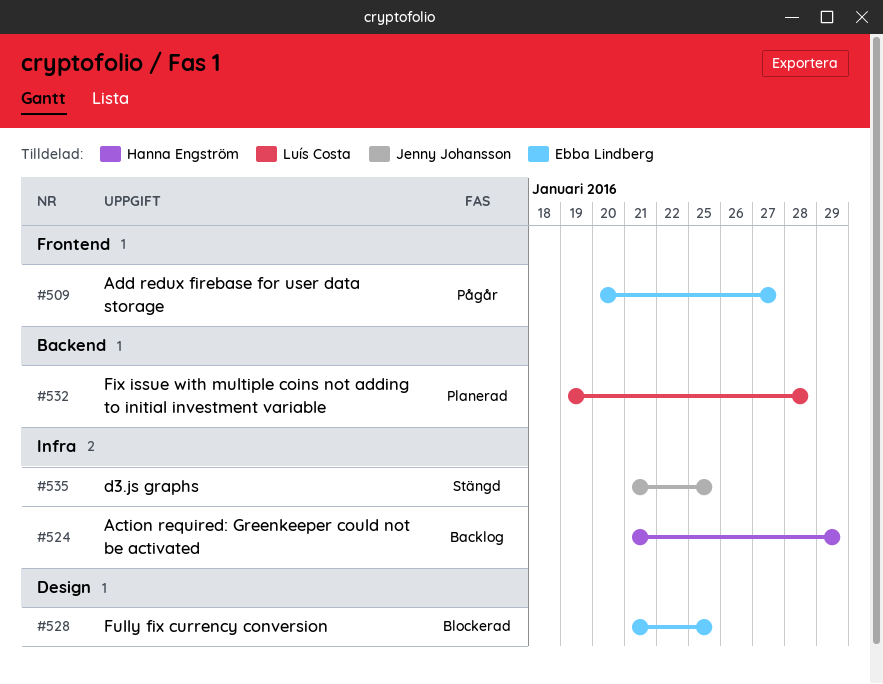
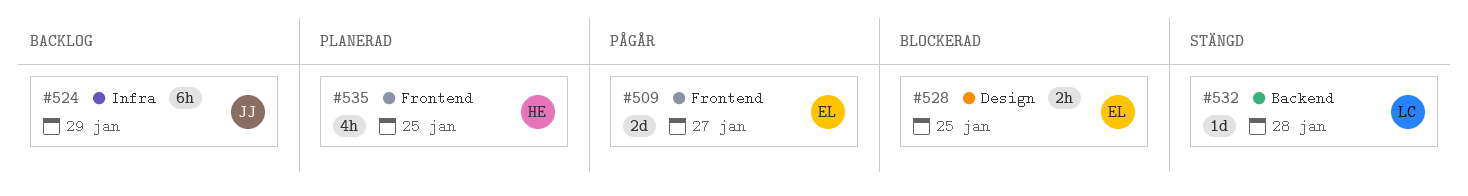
#524, owner: Hanna Engström -> Jenny Johansson
#532, status: Planerad -> Stängd
#535, status: Stängd -> Planerad
#535, owner: Jenny Johansson -> Hanna Engström
#535, label: Infra -> Frontend

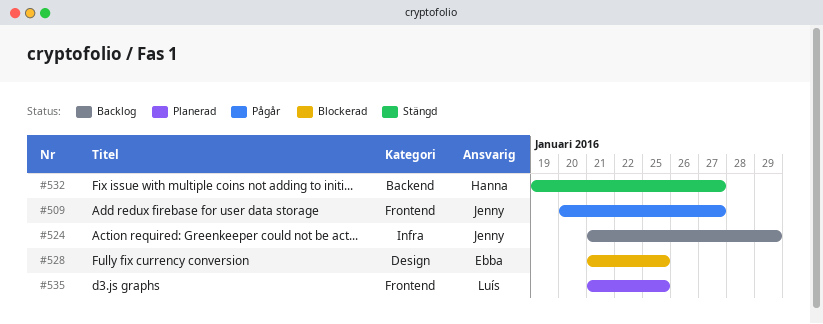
#509, owner: Ebba -> Jenny
#532, owner: Luís -> Hanna
#532, due: Jan 28 -> Jan 27
#535, owner: Hanna -> Luís

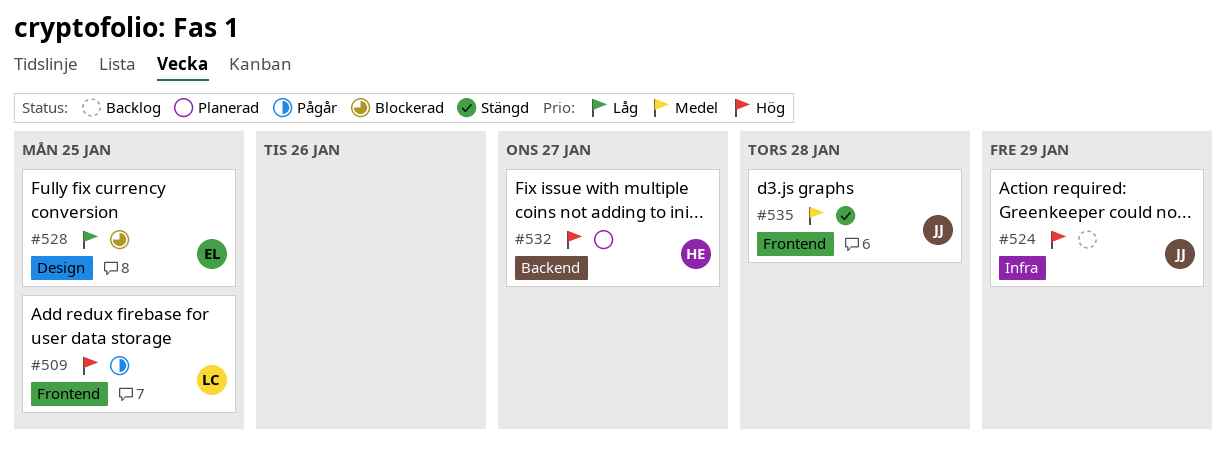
#509, owner: Jenny -> Luís
#509, due: Jan 27 -> Jan 25
#532, status: Stängd -> Planerad
#535, status: Planerad -> Stängd
#535, owner: Luís -> Jenny
#535, due: Jan 25 -> Jan 28

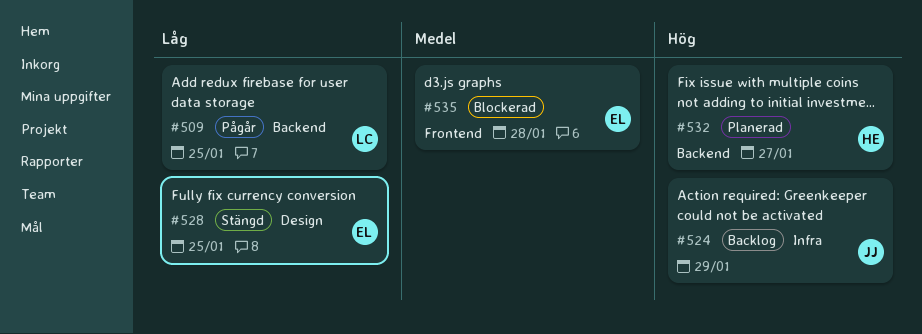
#509, priority: Hög -> Låg
#509, label: Frontend -> Backend
#528, status: Blockerad -> Stängd
#535, status: Stängd -> Blockerad
#535, owner: JJ -> EL

